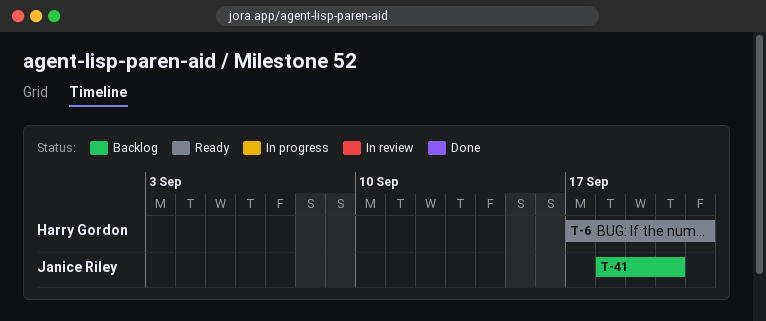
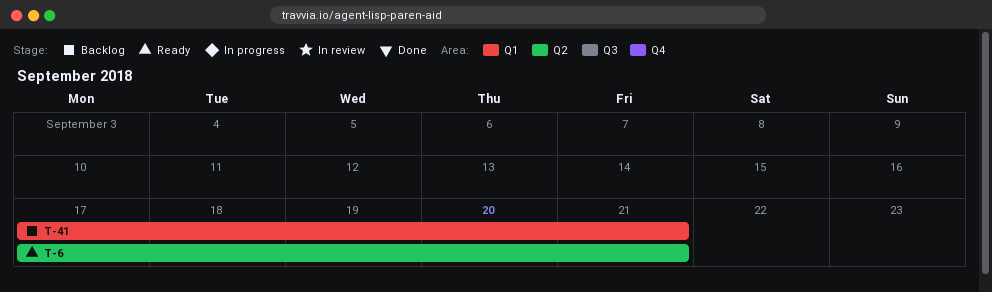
T-41, start: Sep 18 -> Sep 17
T-41, due: Sep 20 -> Sep 21

